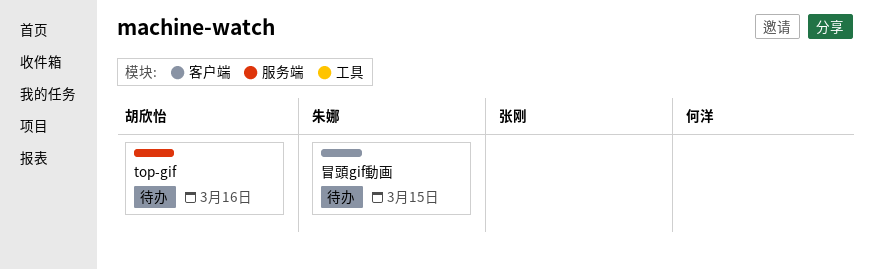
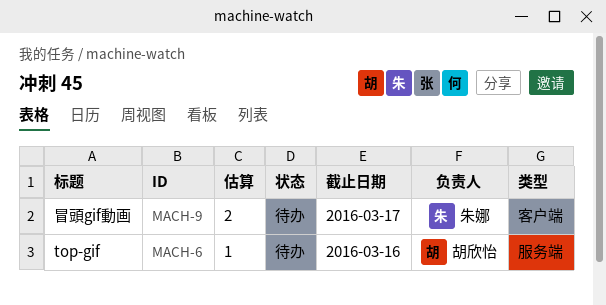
冒頭gif動画, due: Mar 15 -> Mar 17

